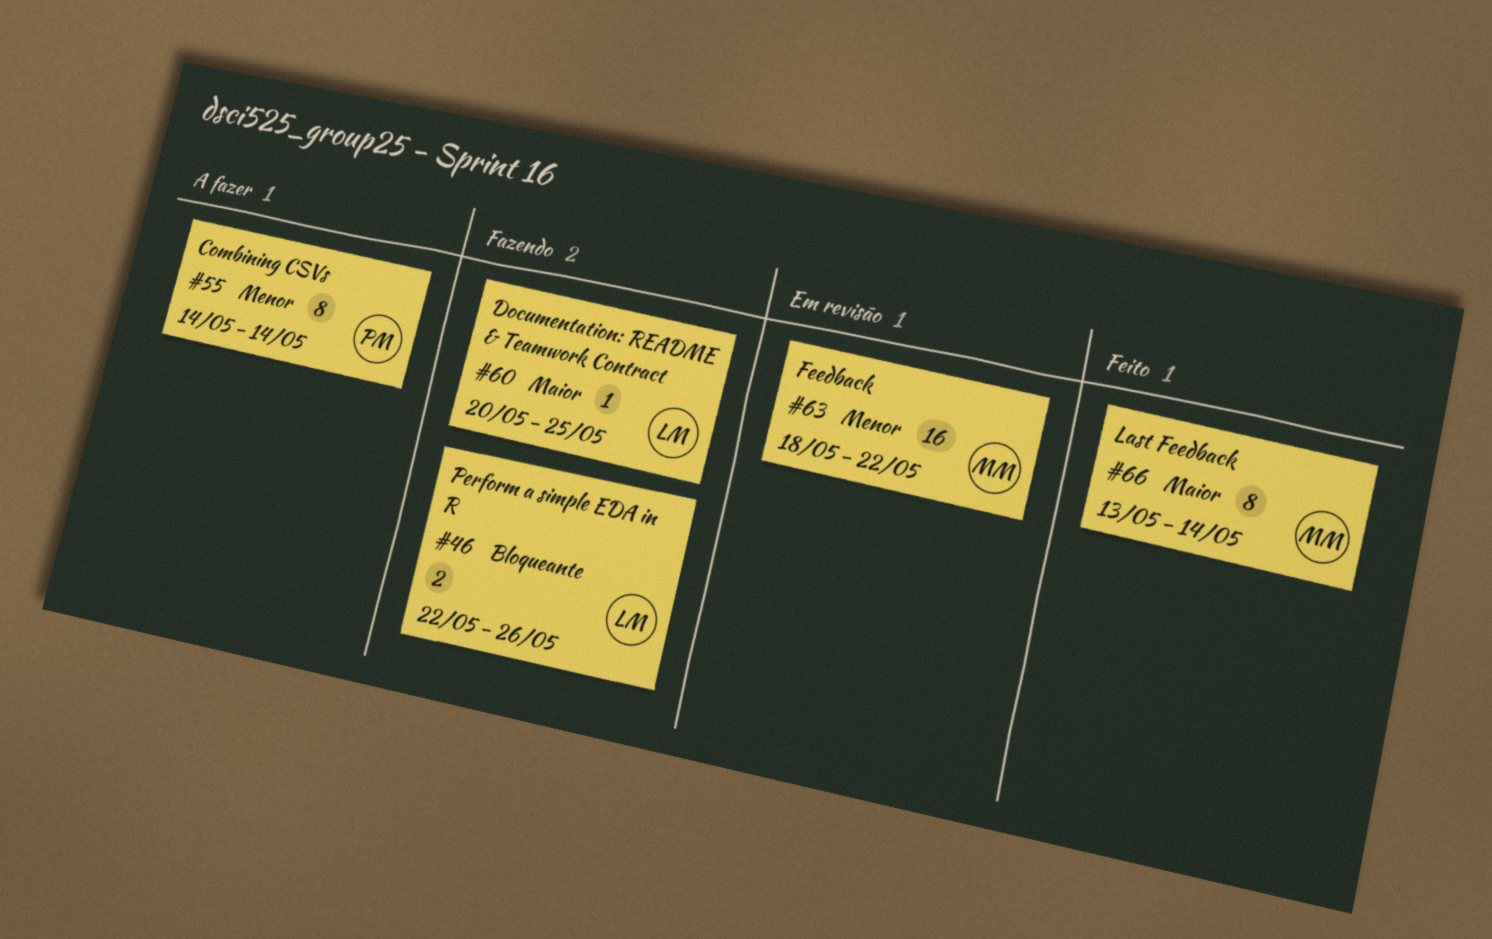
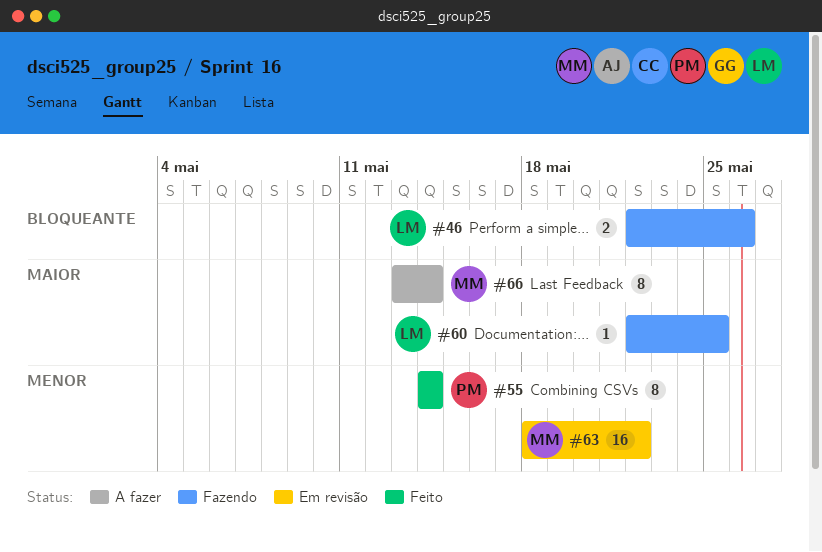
#55, status: A fazer -> Feito
#60, start: May 20 -> May 22
#66, status: Feito -> A fazer

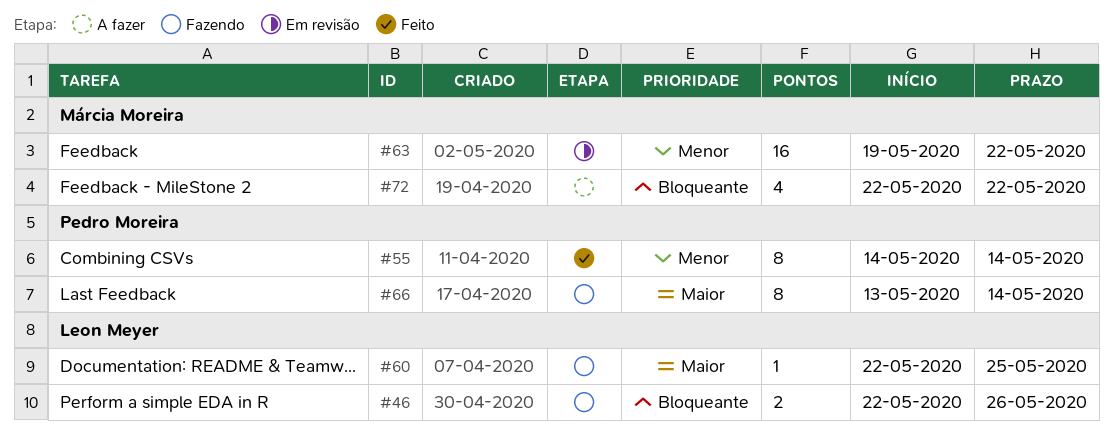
#63, start: May 18 -> May 19
#66, status: A fazer -> Fazendo
#66, owner: Márcia Moreira -> Pedro Moreira
#72: none -> present

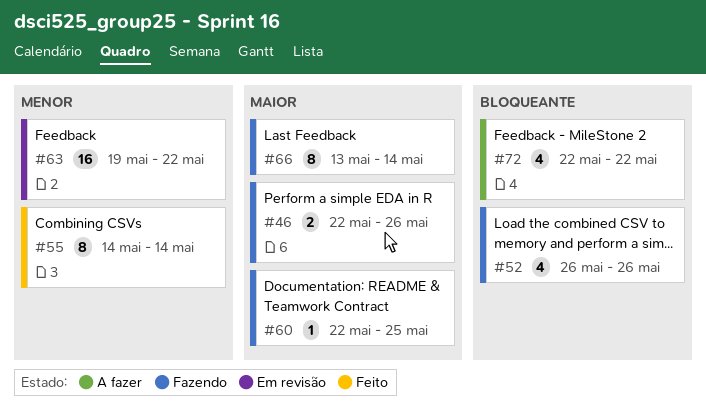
#46, priority: Bloqueante -> Maior
#52: none -> present

